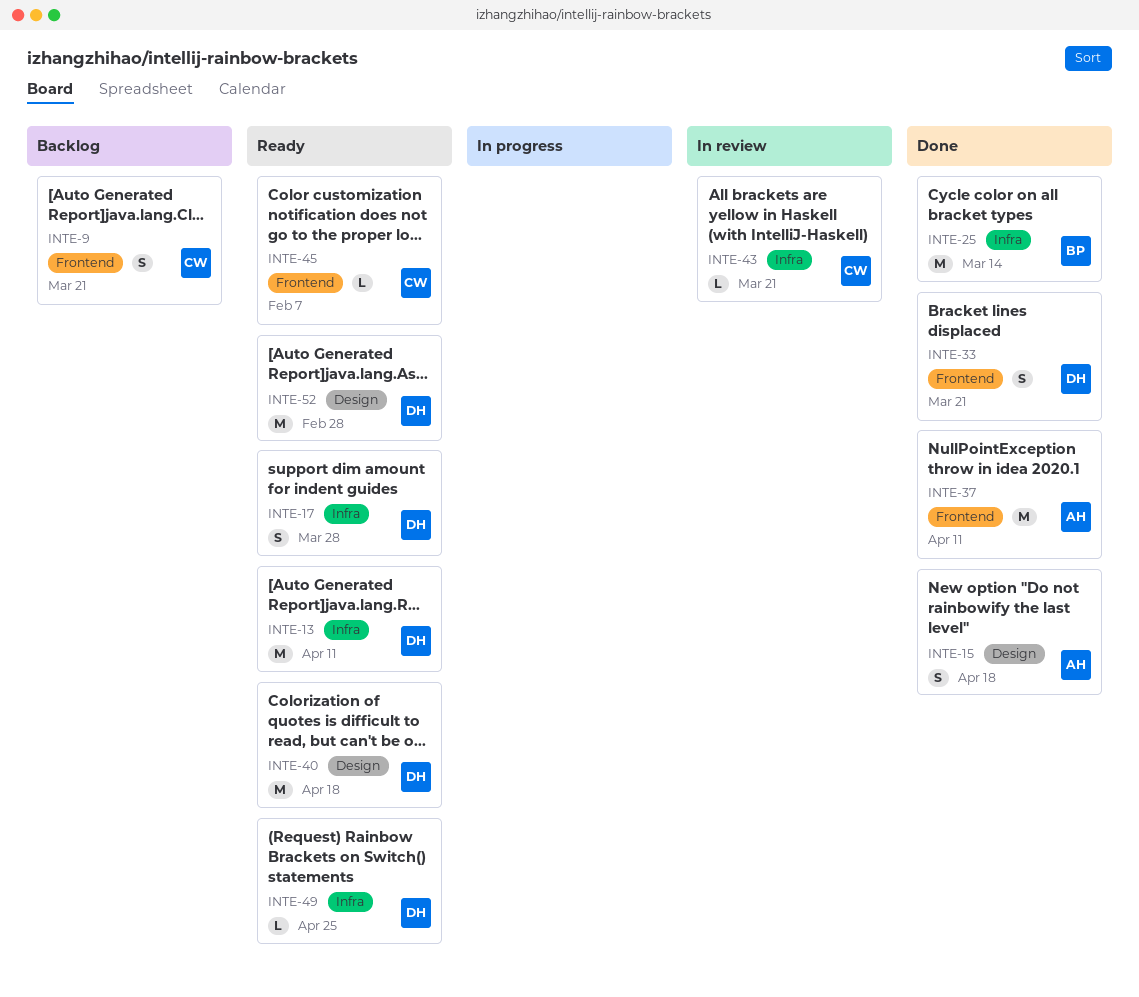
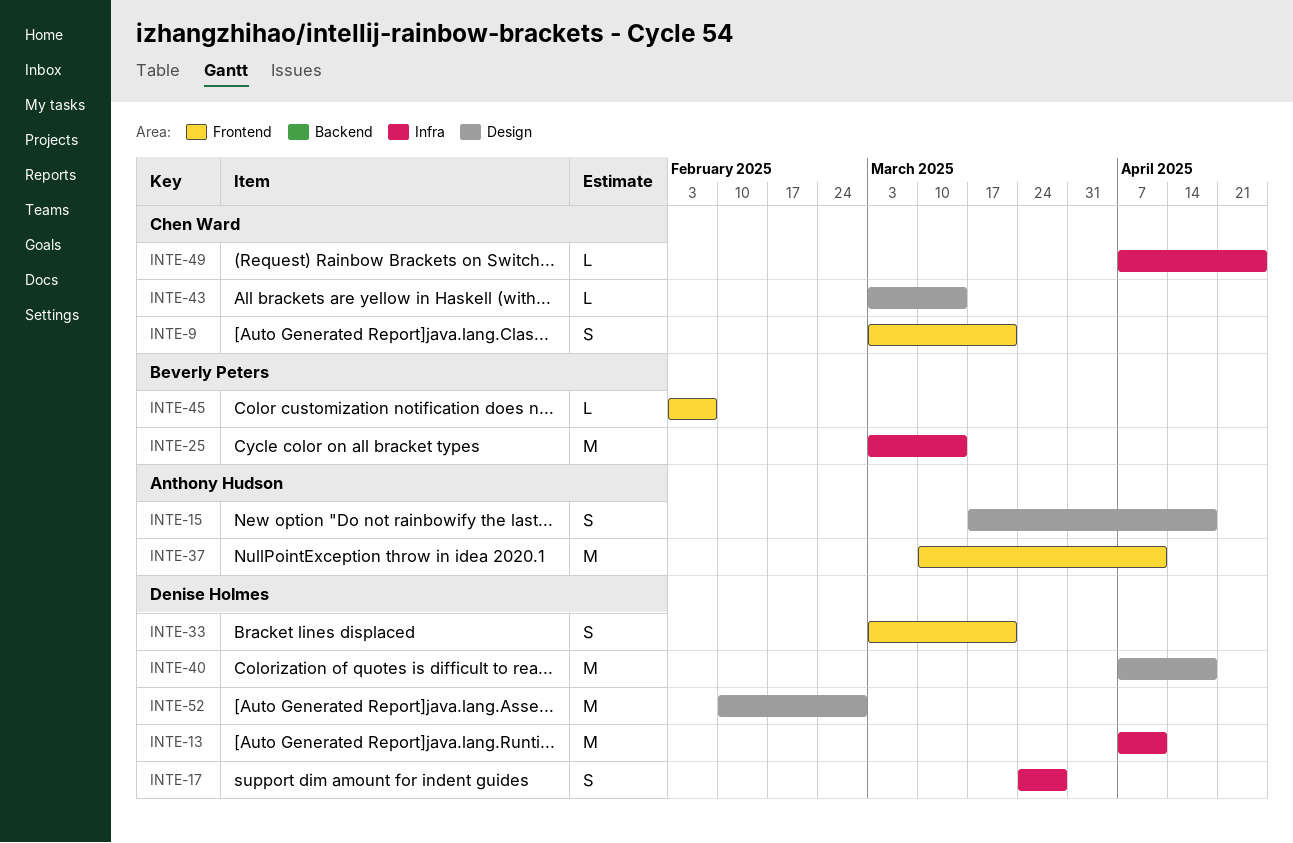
INTE-43, label: Infra -> Design
INTE-43, due: Mar 21 -> Mar 14
INTE-45, owner: Chen Ward -> Beverly Peters
INTE-49, owner: Denise Holmes -> Chen Ward

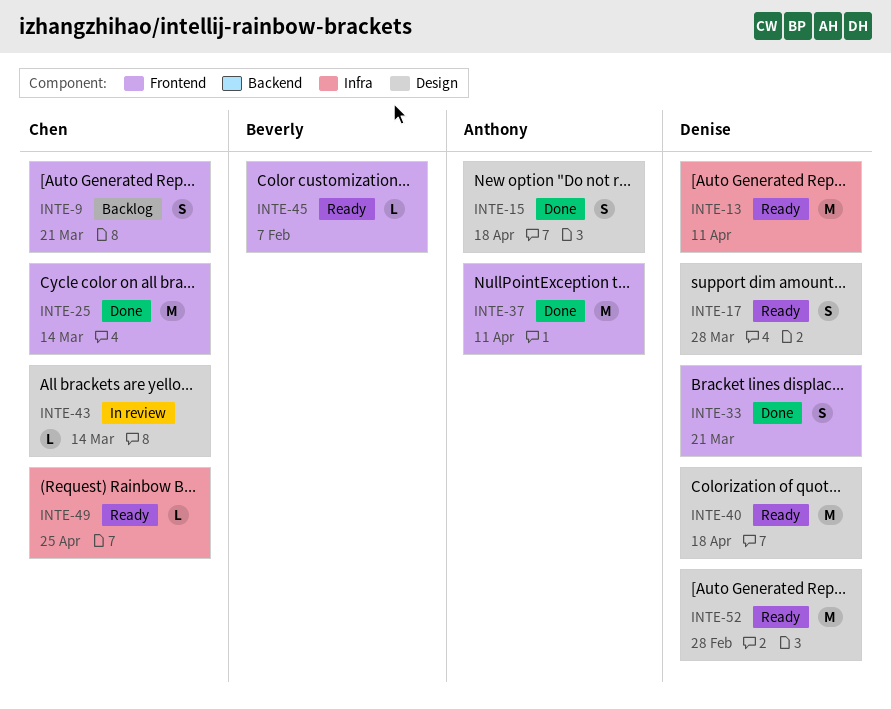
INTE-17, label: Infra -> Design
INTE-25, owner: Beverly Peters -> Chen Ward
INTE-25, label: Infra -> Frontend

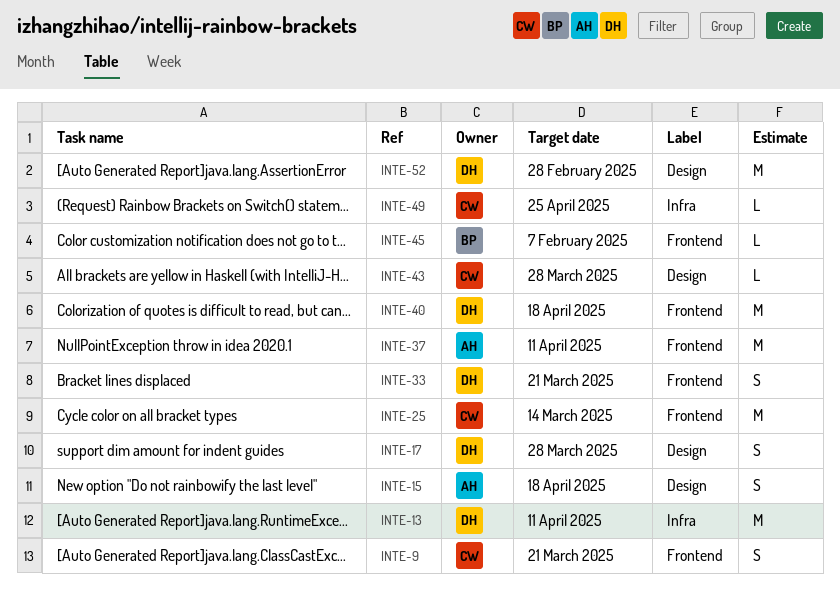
INTE-40, label: Design -> Frontend
INTE-43, due: Mar 14 -> Mar 28

